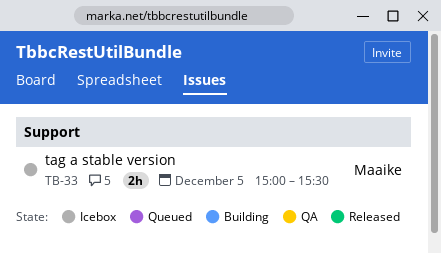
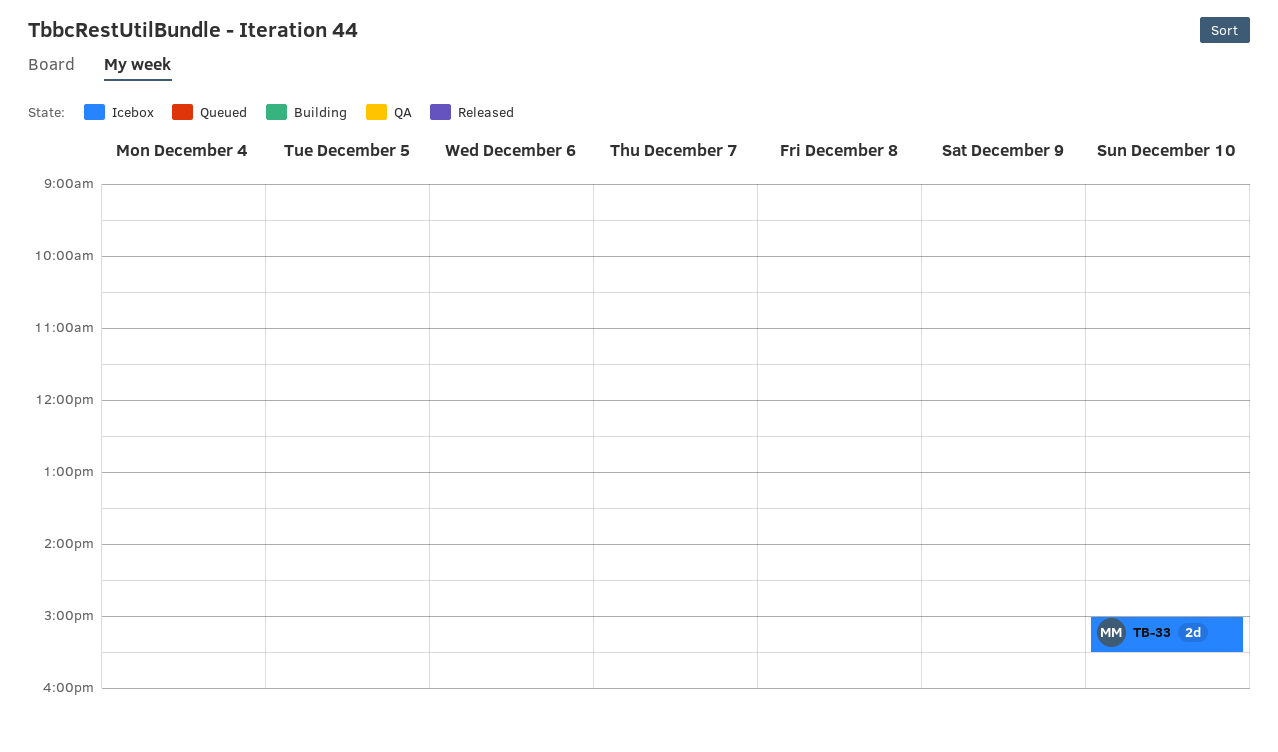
TB-33, estimate: 2h -> 2d
TB-33, day: Dec 5 -> Dec 10

